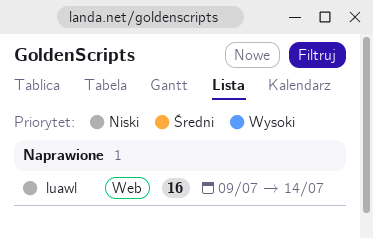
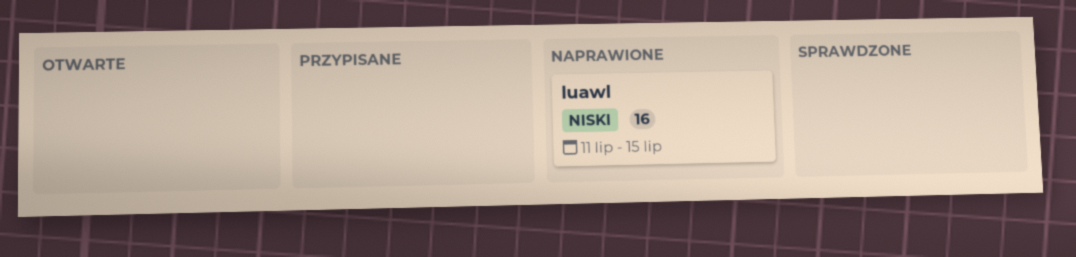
luawl, start: Jul 9 -> Jul 11
luawl, due: Jul 14 -> Jul 15

